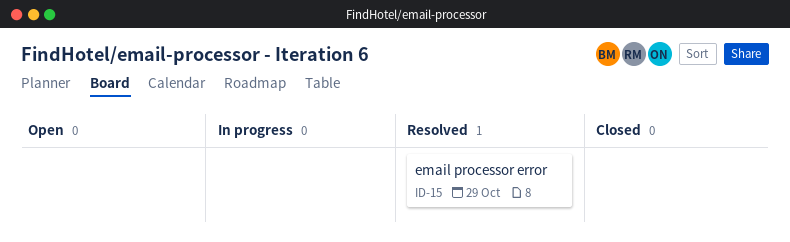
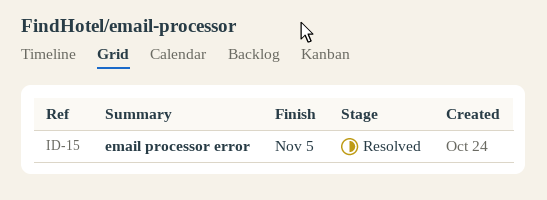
ID-15, due: Oct 29 -> Nov 5

